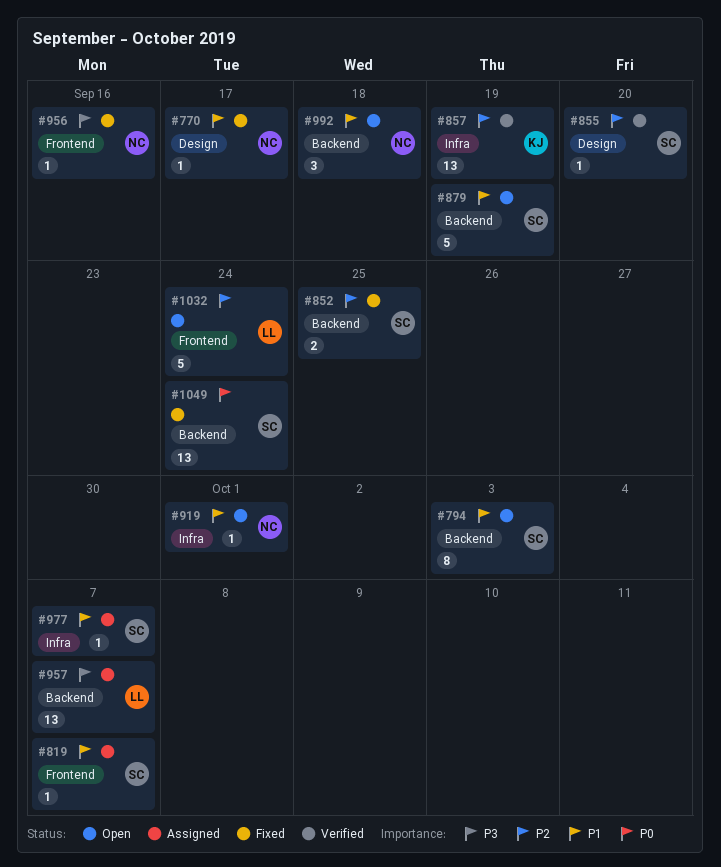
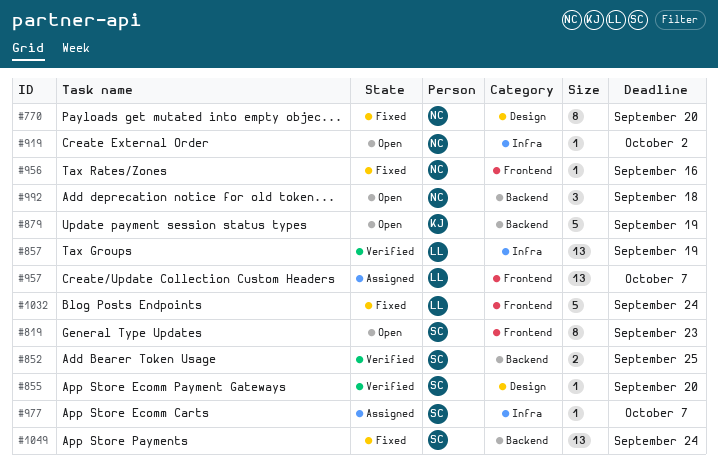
#770, estimate: 1 -> 8
#770, due: Sep 17 -> Sep 20
#794: present -> none
#819, status: Assigned -> Open
#819, estimate: 1 -> 8
#819, due: Oct 7 -> Sep 23
#852, status: Fixed -> Verified
#857, owner: KJ -> LL
#879, owner: SC -> KJ
#919, due: Oct 1 -> Oct 2
#957, label: Backend -> Frontend
#1032, status: Open -> Fixed

